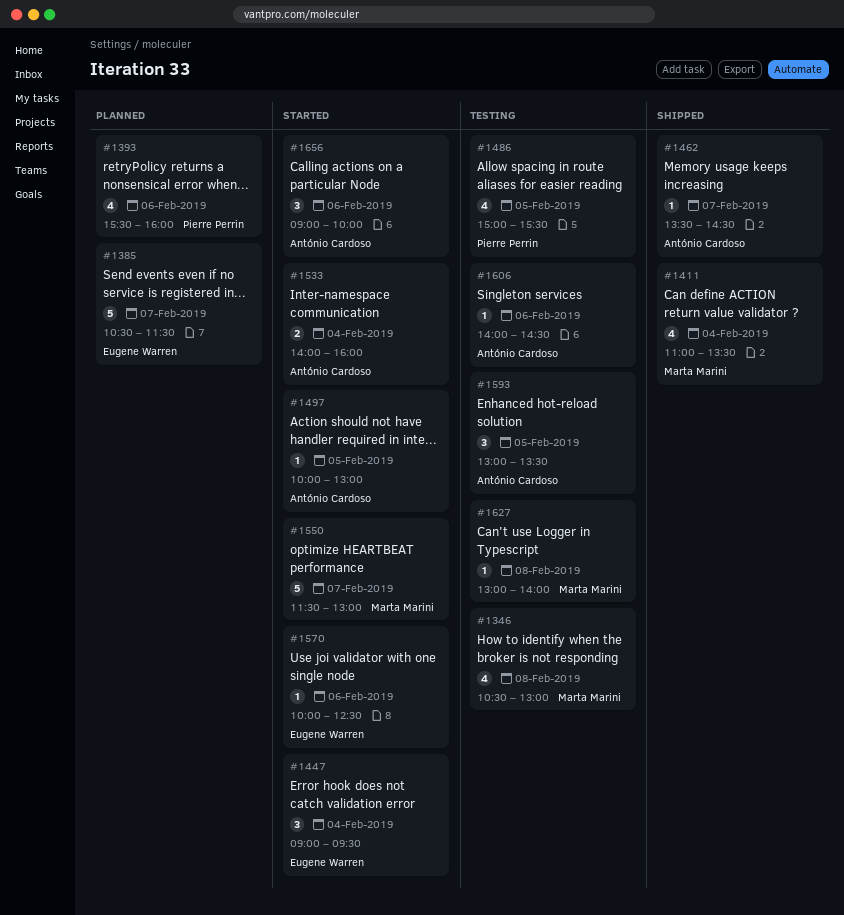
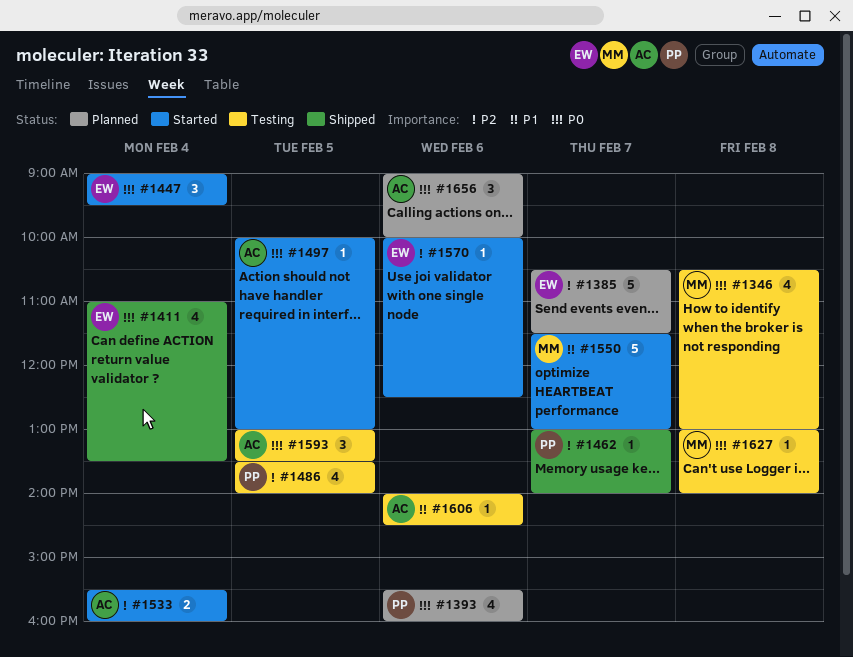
#1411, owner: Marta Marini -> Eugene Warren
#1462, owner: António Cardoso -> Pierre Perrin
#1462, begins: 13:30 -> 13:00
#1462, ends: 14:30 -> 14:00
#1486, begins: 15:00 -> 13:30
#1486, ends: 15:30 -> 14:00
#1533, begins: 14:00 -> 15:30
#1656, status: Started -> Planned

